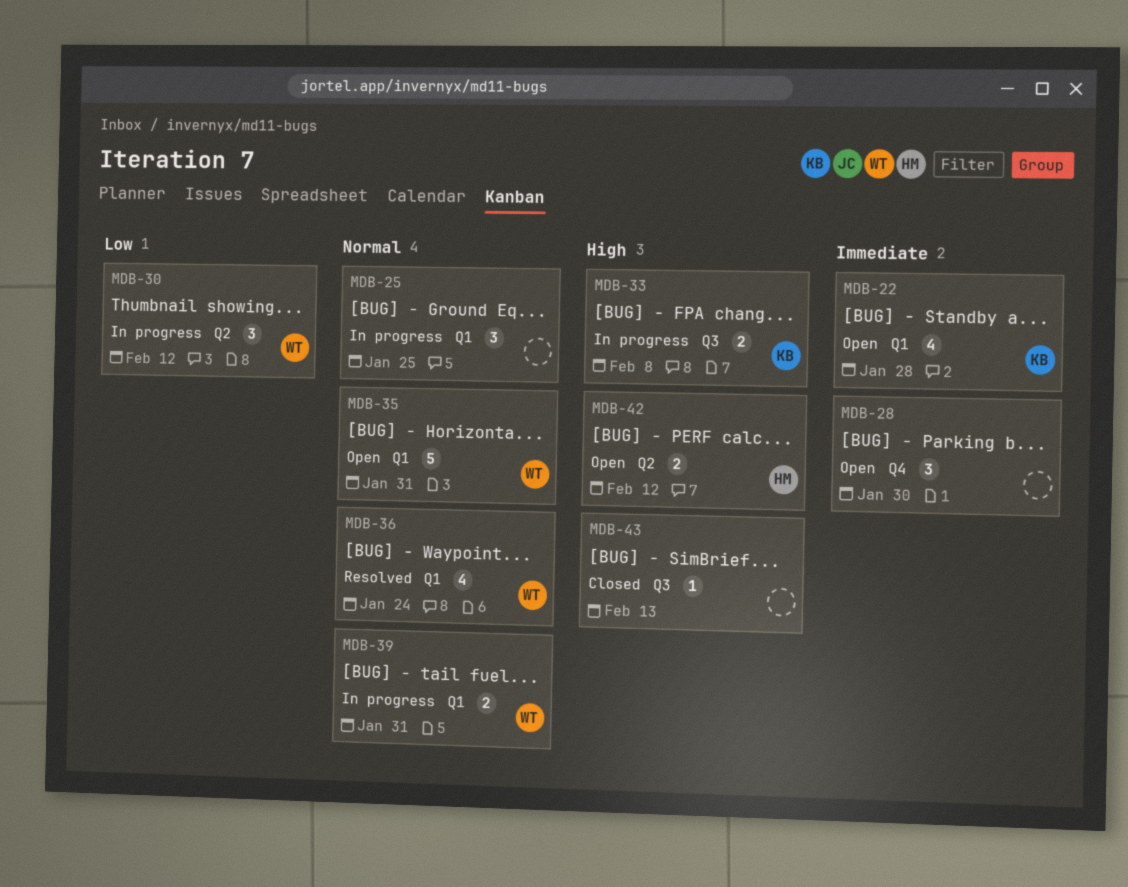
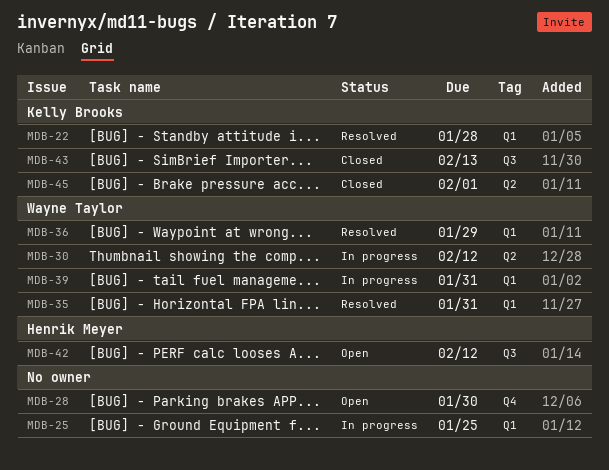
MDB-22, status: Open -> Resolved
MDB-33: present -> none
MDB-35, status: Open -> Resolved
MDB-36, due: Jan 24 -> Jan 29
MDB-42, label: Q2 -> Q3
MDB-43, owner: none -> Kelly Brooks
MDB-45: none -> present

